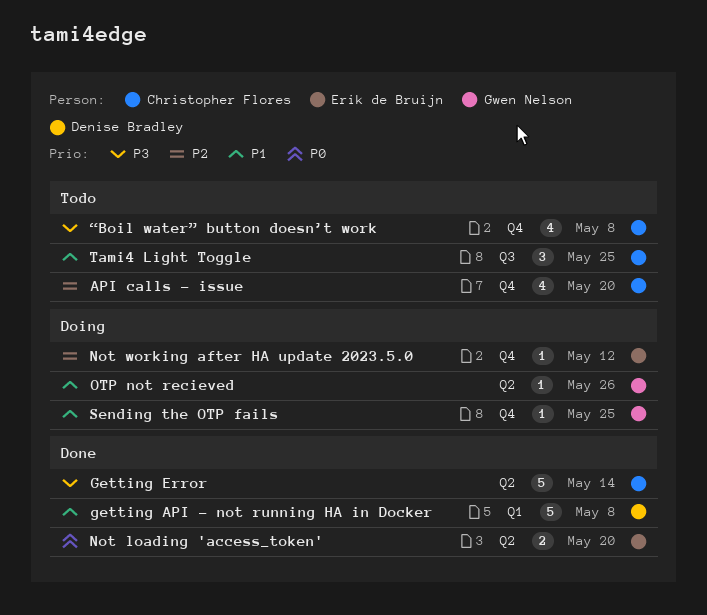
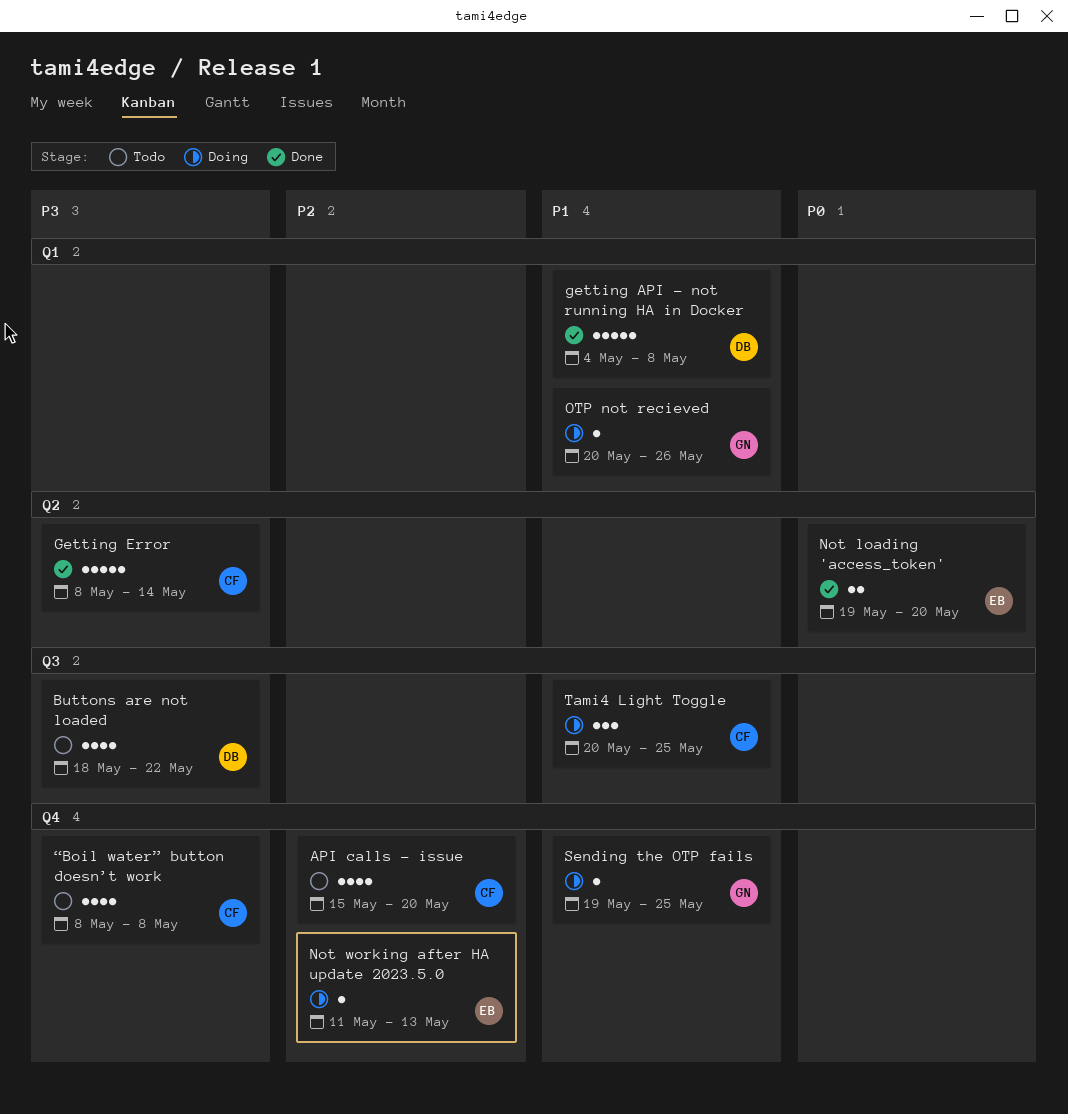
Buttons are not loaded: none -> present
Not working after HA update 2023.5.0, due: May 12 -> May 13
OTP not recieved, label: Q2 -> Q1
Tami4 Light Toggle, status: Todo -> Doing

